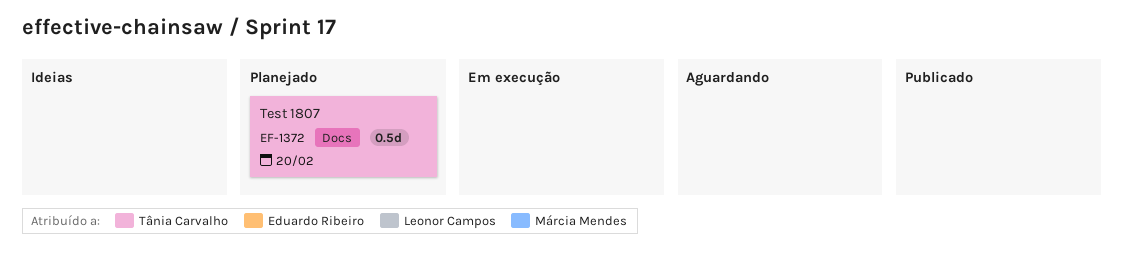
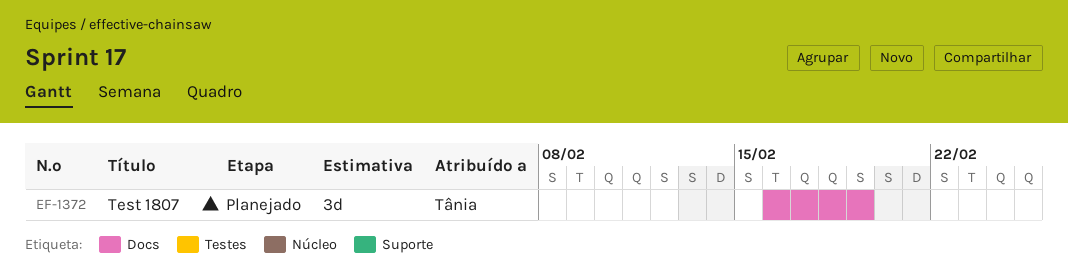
EF-1372, estimate: 0.5d -> 3d
EF-1372, due: Feb 20 -> Feb 19

